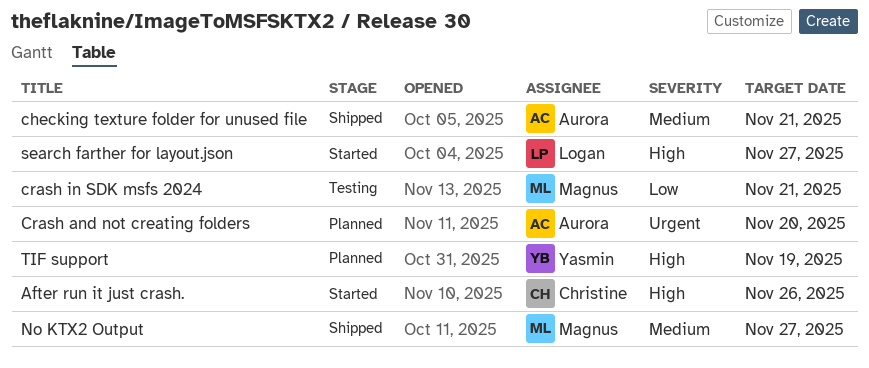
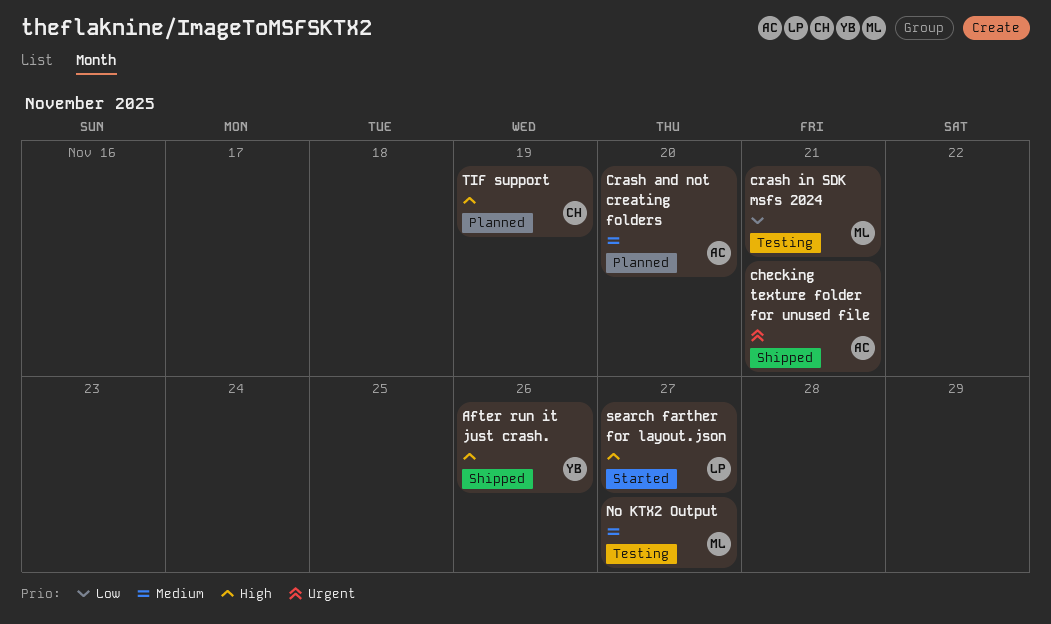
After run it just crash., status: Started -> Shipped
After run it just crash., owner: Christine -> Yasmin
checking texture folder for unused file, priority: Medium -> Urgent
Crash and not creating folders, priority: Urgent -> Medium
No KTX2 Output, status: Shipped -> Testing
TIF support, owner: Yasmin -> Christine

